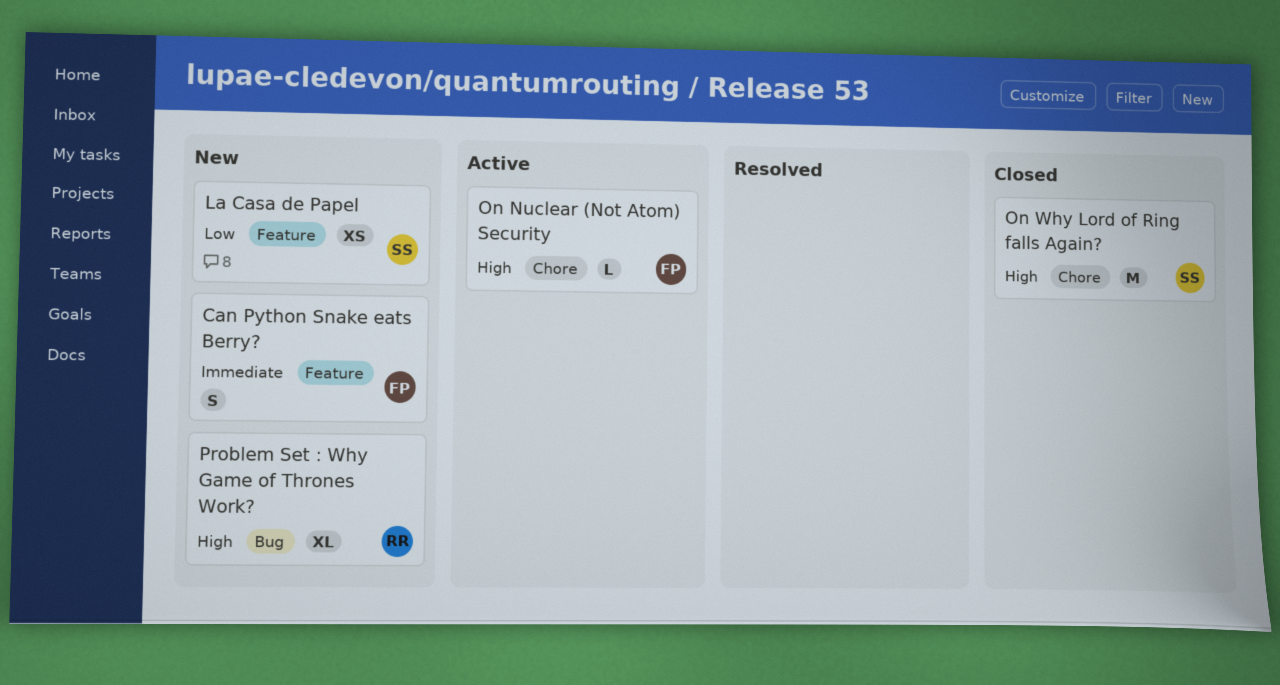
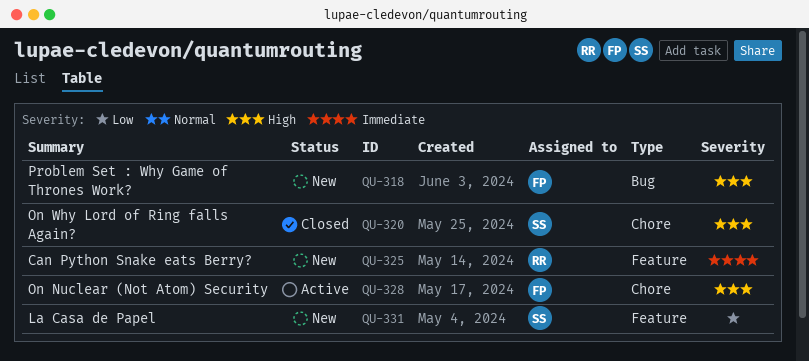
Can Python Snake eats Berry?, owner: FP -> RR
Problem Set : Why Game of Thrones Work?, owner: RR -> FP

